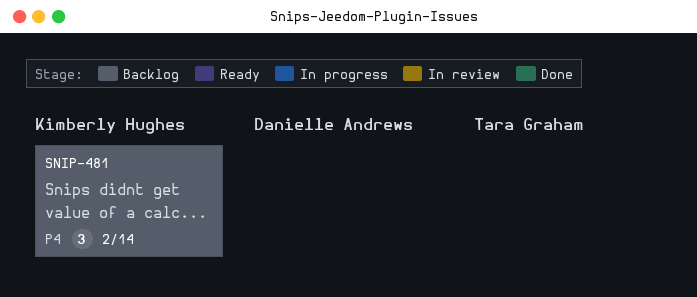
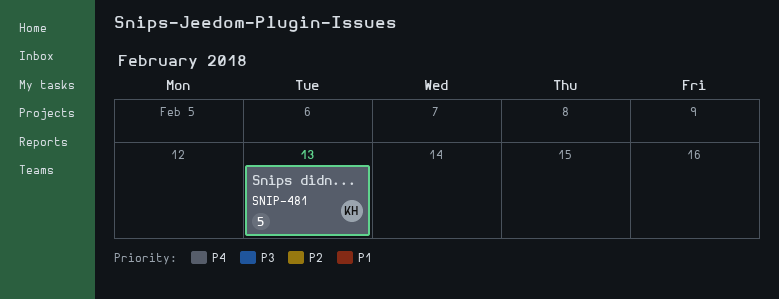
SNIP-481, estimate: 3 -> 5
SNIP-481, due: Feb 14 -> Feb 13

